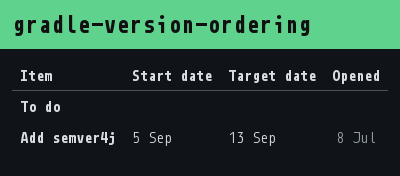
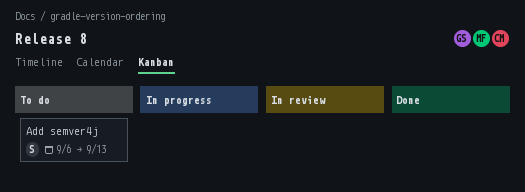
Add semver4j, start: Sep 5 -> Sep 6

